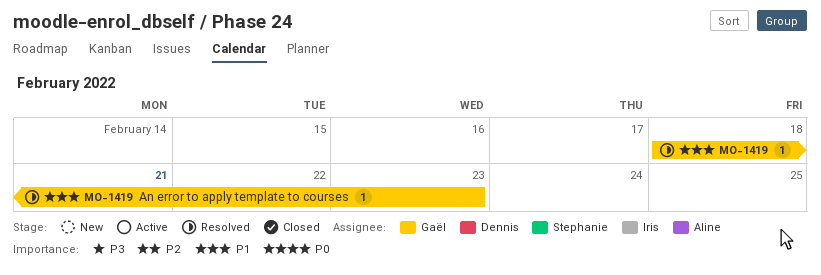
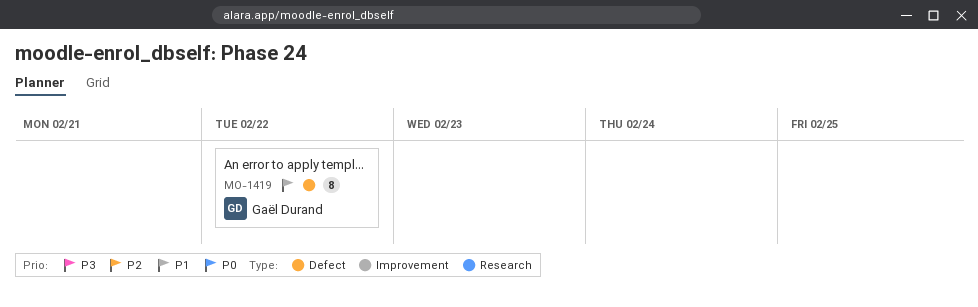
MO-1419, estimate: 1 -> 8
MO-1419, due: Feb 23 -> Feb 22

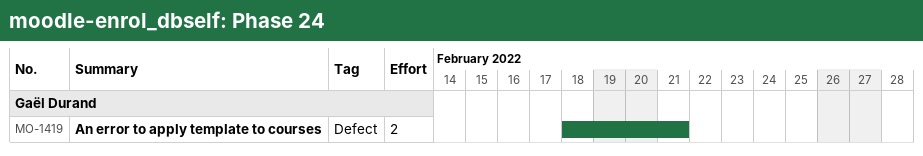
MO-1419, estimate: 8 -> 2
MO-1419, due: Feb 22 -> Feb 21

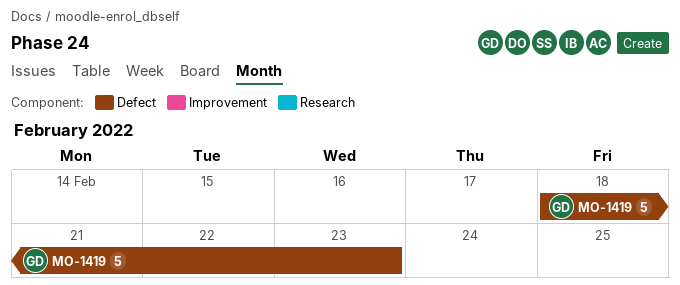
MO-1419, estimate: 2 -> 5
MO-1419, due: Feb 21 -> Feb 23

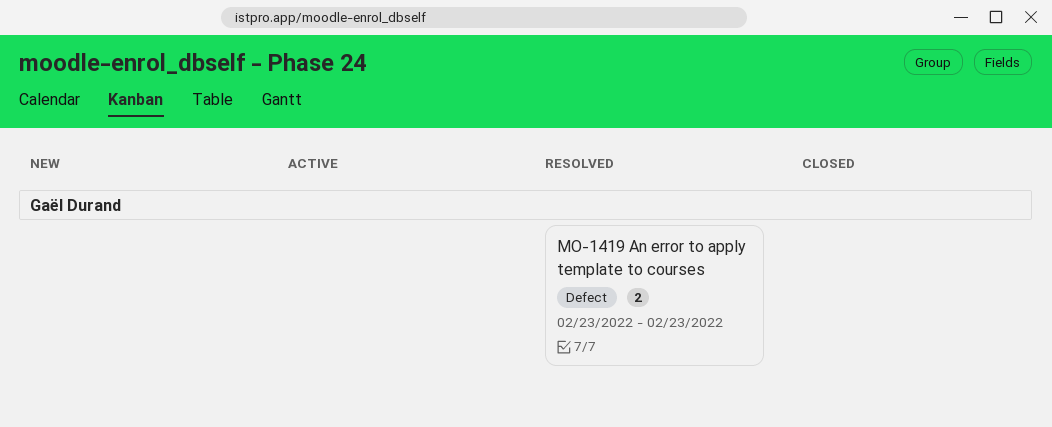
MO-1419, estimate: 5 -> 2
MO-1419, start: Feb 18 -> Feb 23

